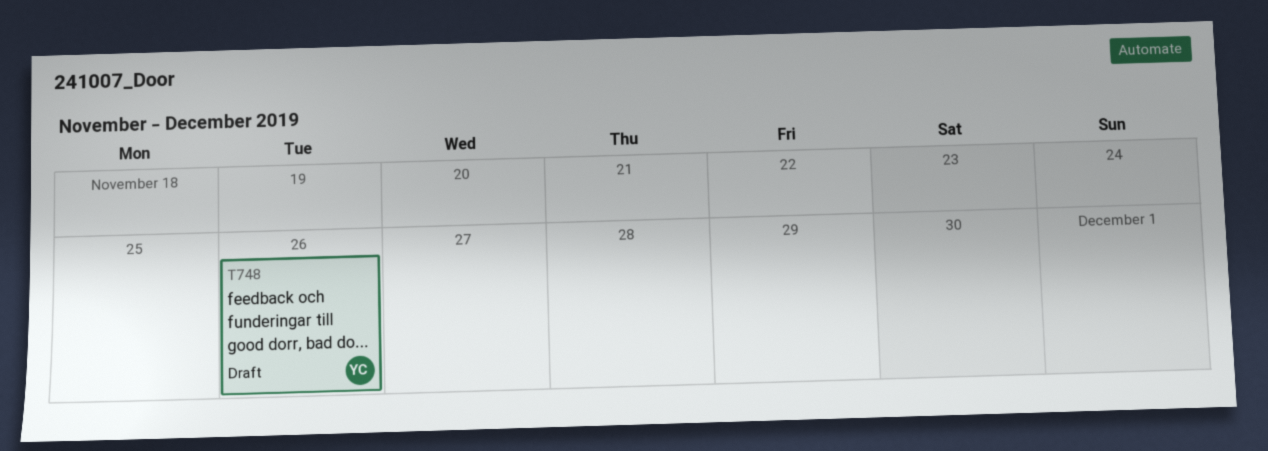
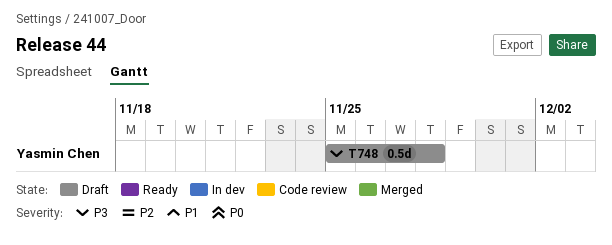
T748, due: Nov 26 -> Nov 28

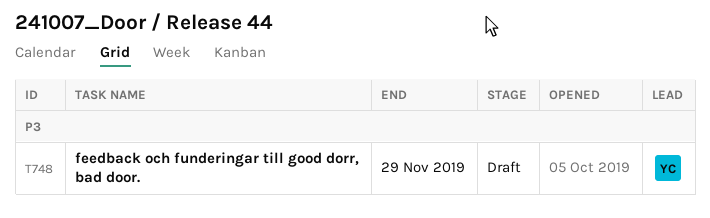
T748, due: Nov 28 -> Nov 29

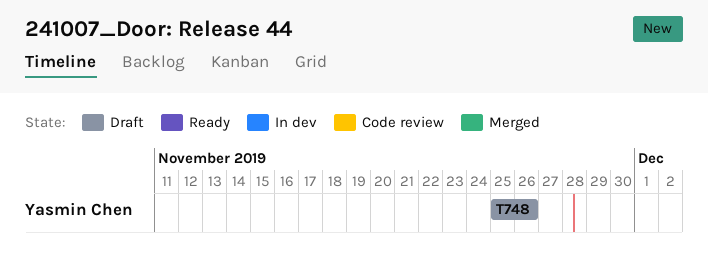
T748, due: Nov 29 -> Nov 26

